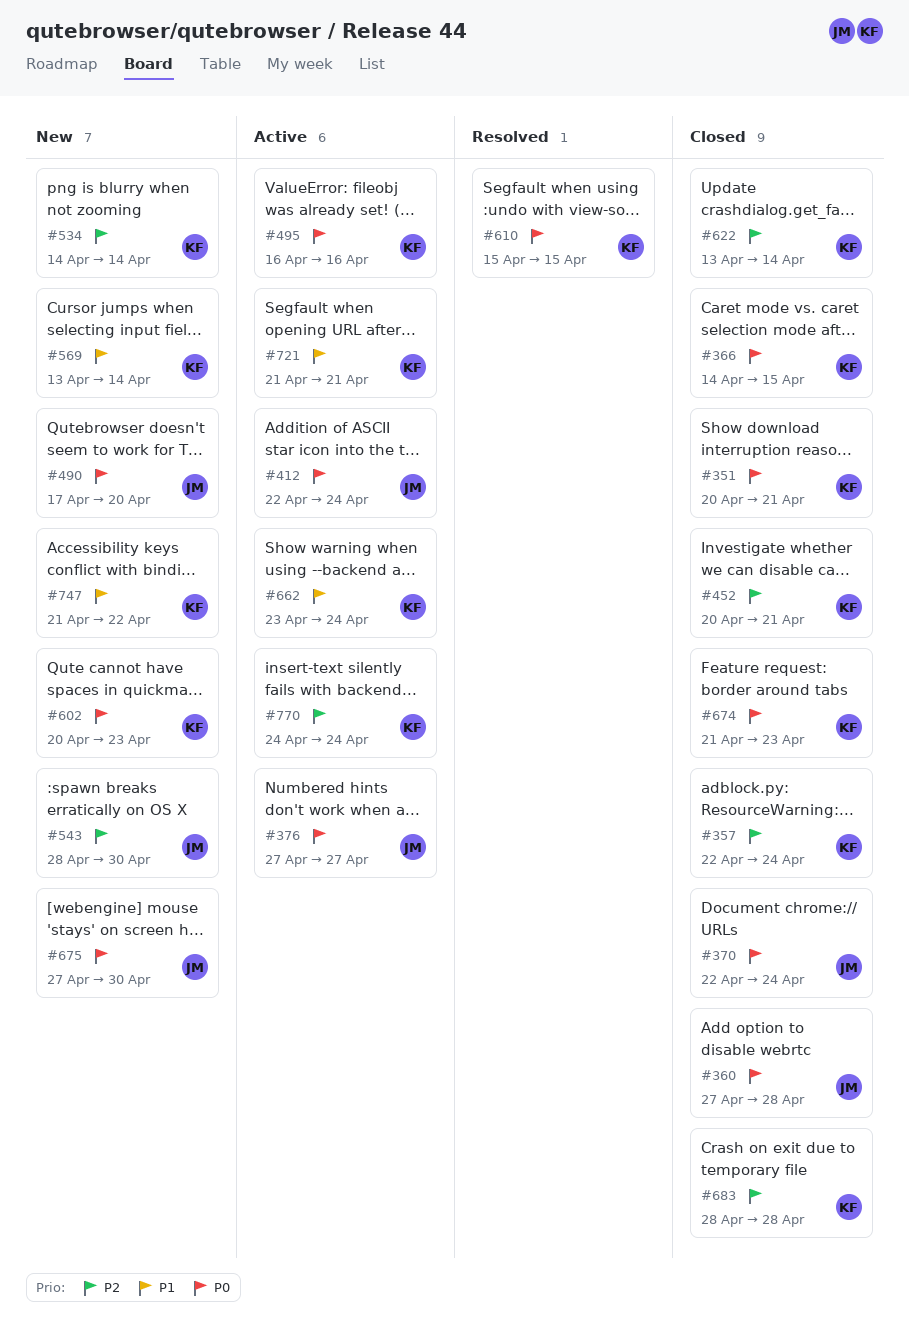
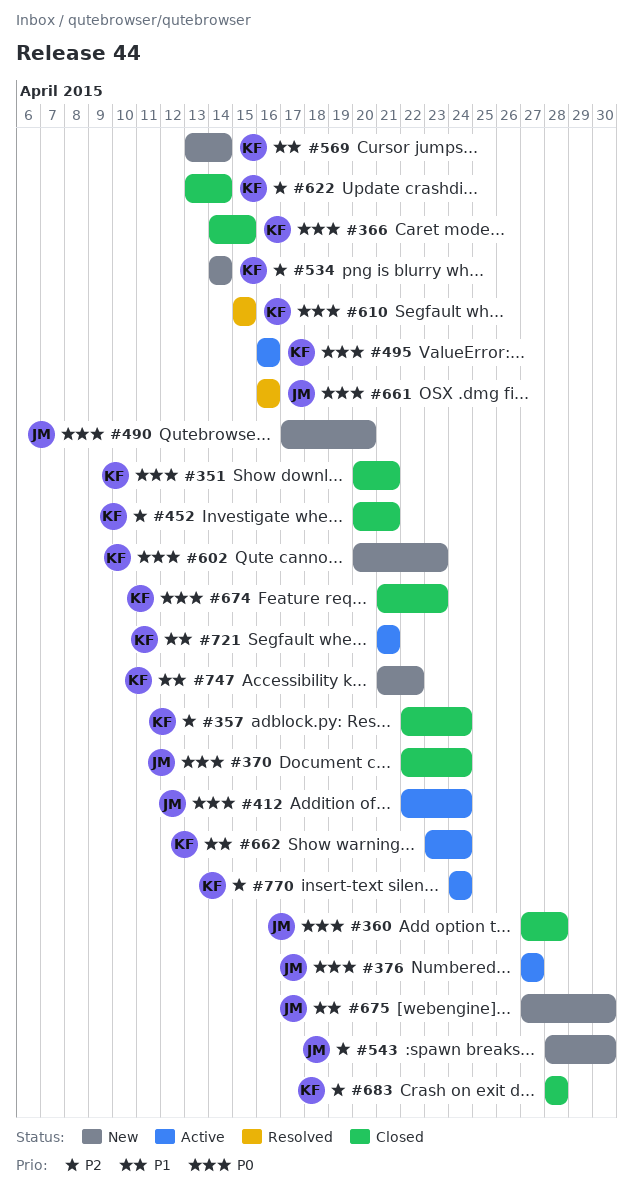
#661: none -> present
#675, priority: P0 -> P1

